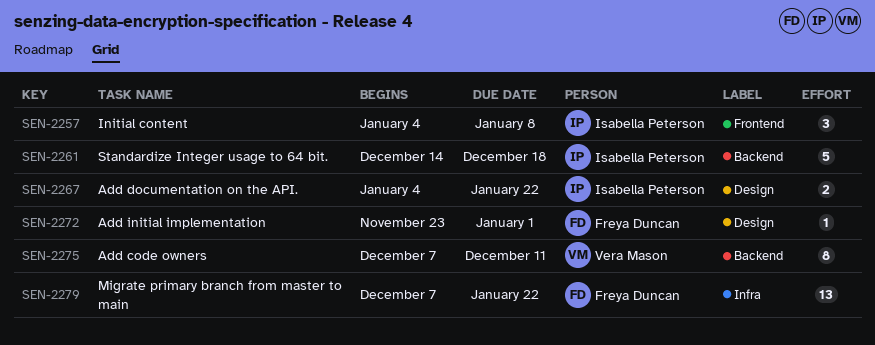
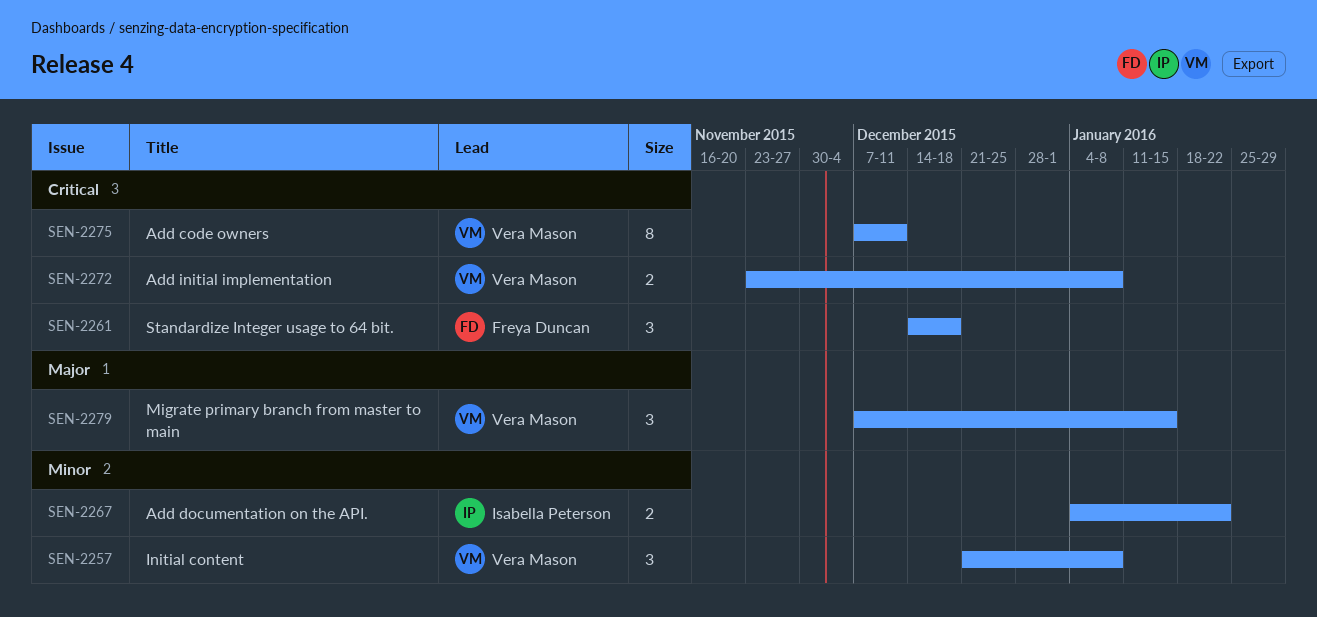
SEN-2257, owner: Isabella Peterson -> Vera Mason
SEN-2257, start: Jan 4 -> Dec 21
SEN-2261, owner: Isabella Peterson -> Freya Duncan
SEN-2261, estimate: 5 -> 3
SEN-2272, owner: Freya Duncan -> Vera Mason
SEN-2272, estimate: 1 -> 2
SEN-2272, due: Jan 1 -> Jan 8
SEN-2279, owner: Freya Duncan -> Vera Mason
SEN-2279, estimate: 13 -> 3
SEN-2279, due: Jan 22 -> Jan 15

